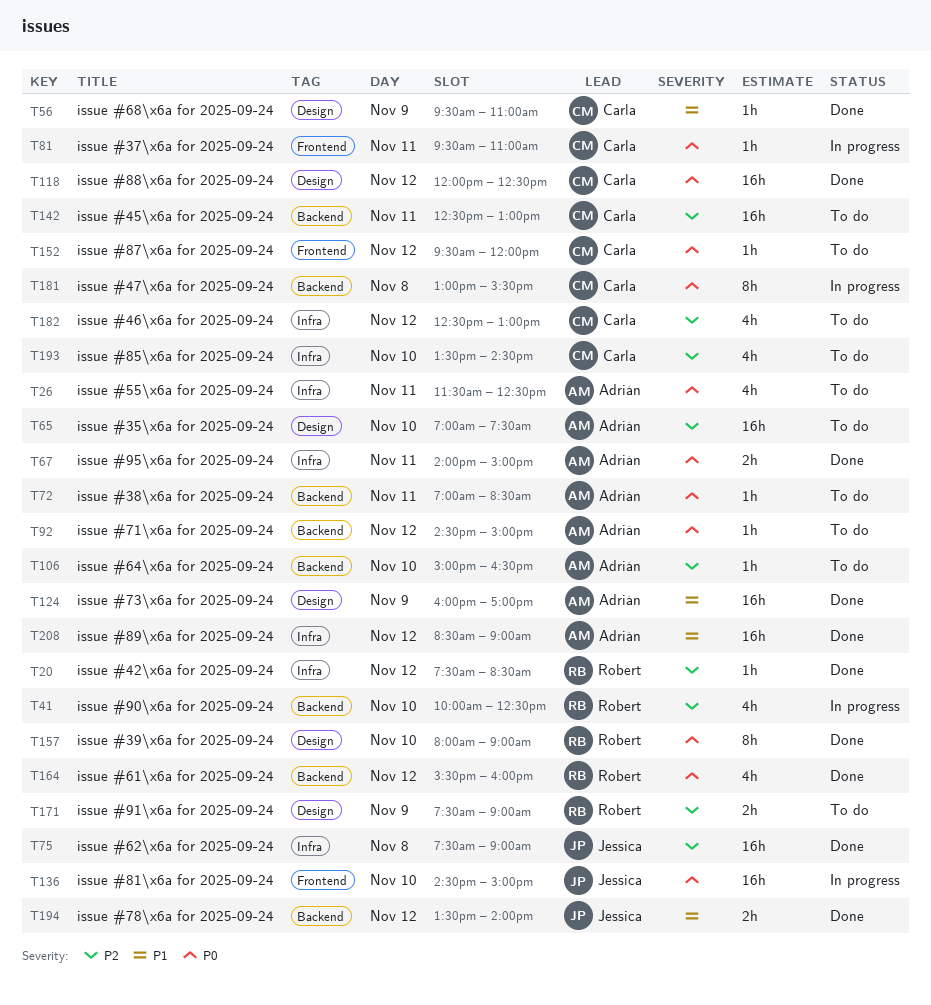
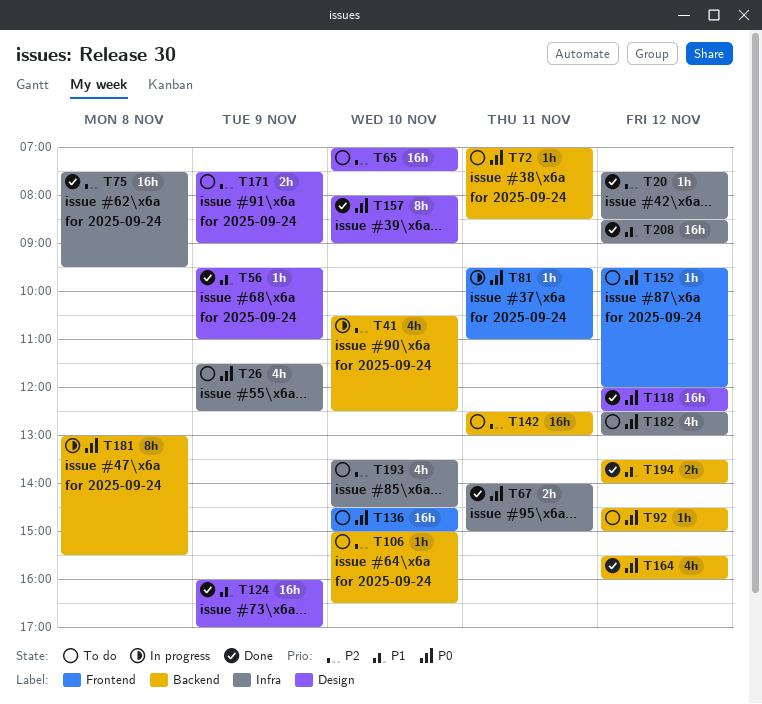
T26, day: Nov 11 -> Nov 9
T41, begins: 10:00 -> 10:30
T75, ends: 09:00 -> 09:30
T136, status: In progress -> To do
T182, priority: P2 -> P0

